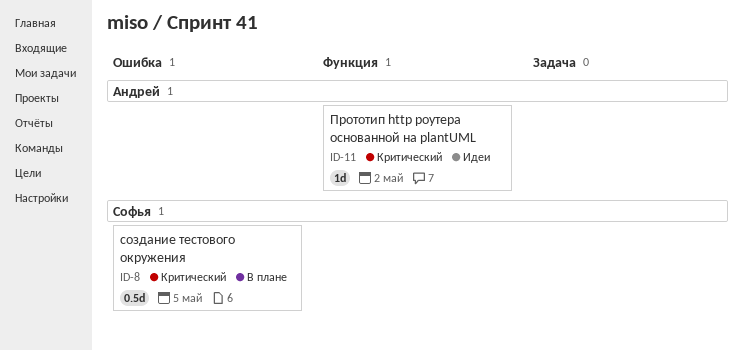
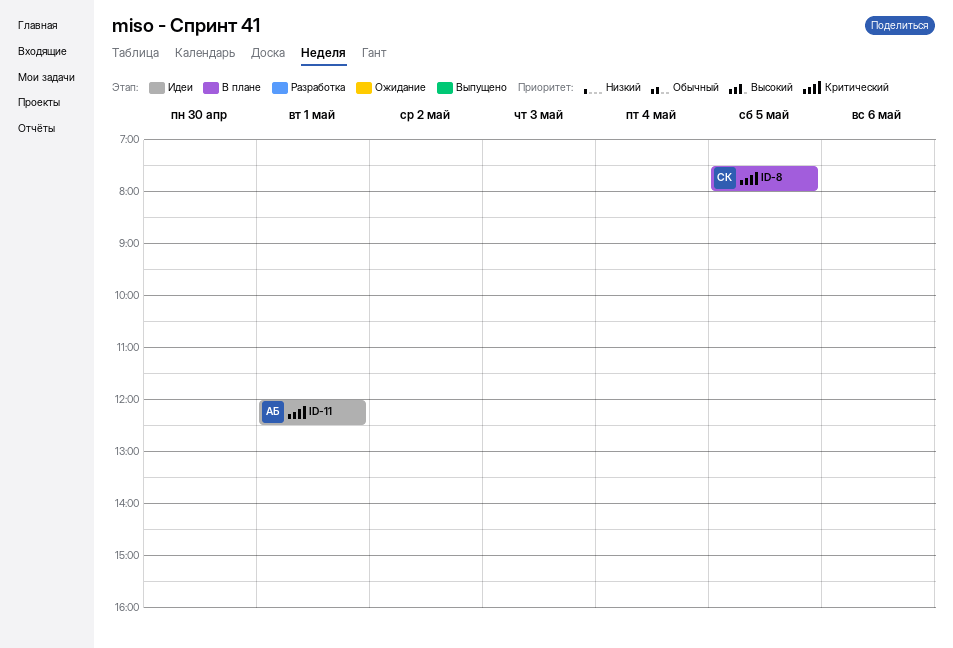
ID-11, day: May 2 -> May 1

